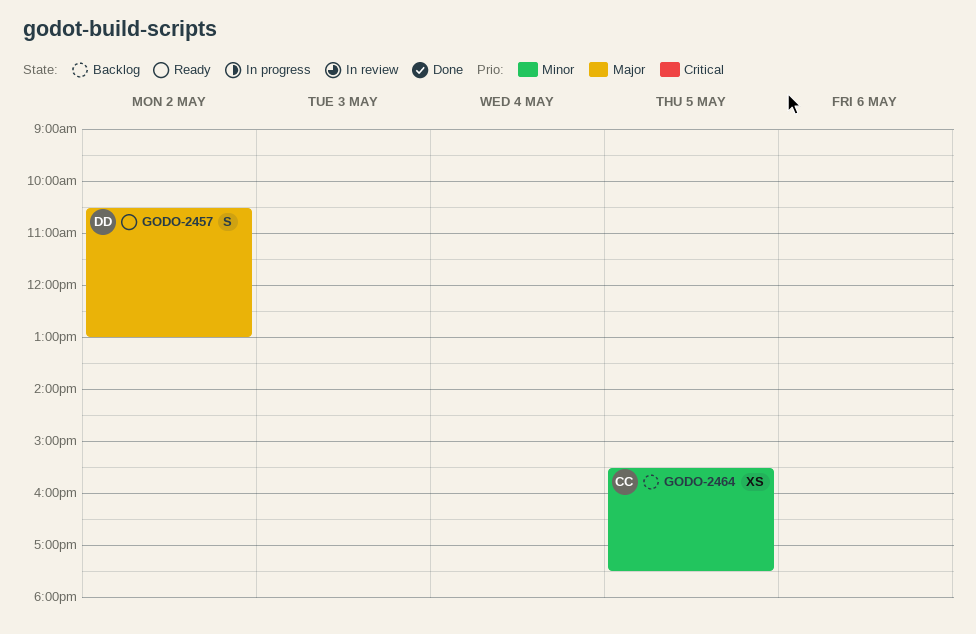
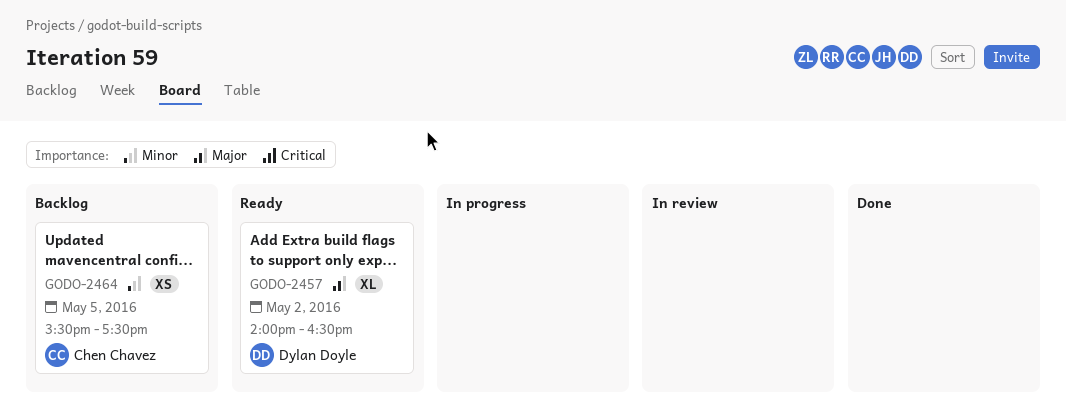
GODO-2457, estimate: S -> XL
GODO-2457, begins: 10:30 -> 14:00
GODO-2457, ends: 13:00 -> 16:30

